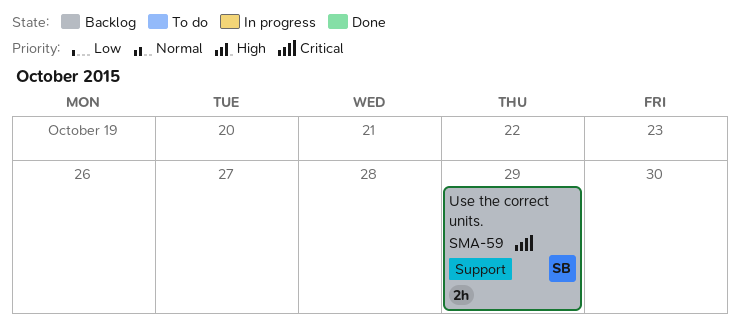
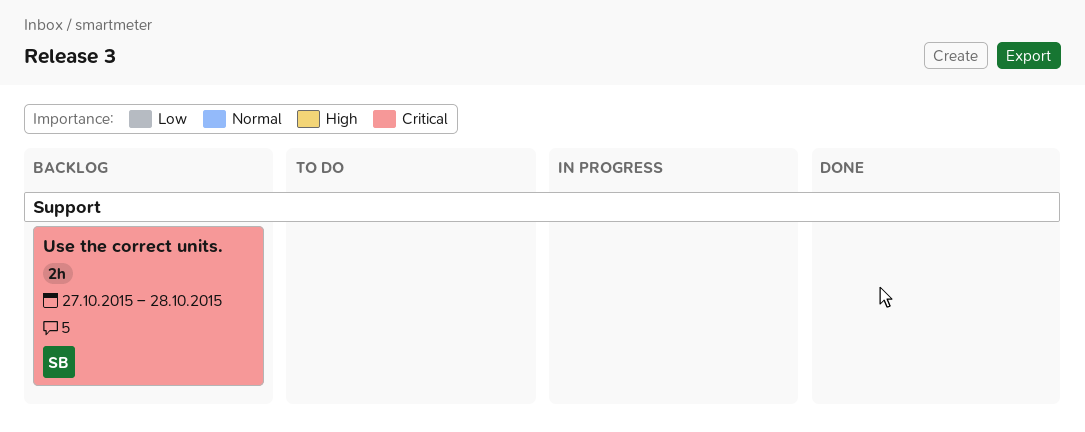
Use the correct units., due: Oct 29 -> Oct 28

